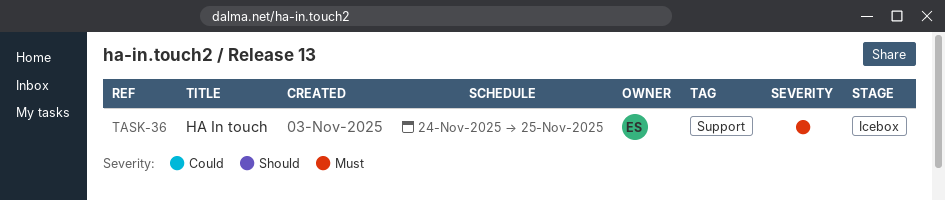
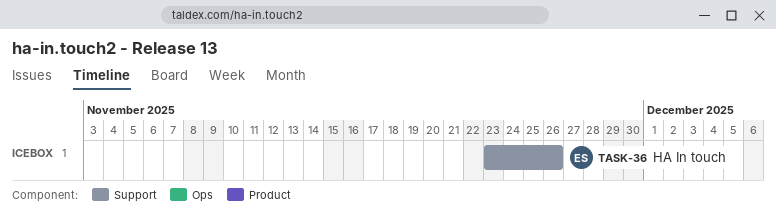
TASK-36, start: Nov 24 -> Nov 23
TASK-36, due: Nov 25 -> Nov 26

